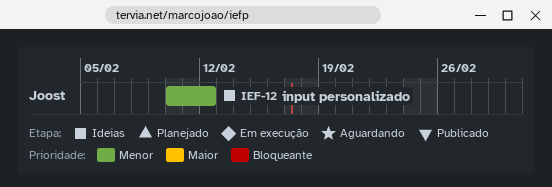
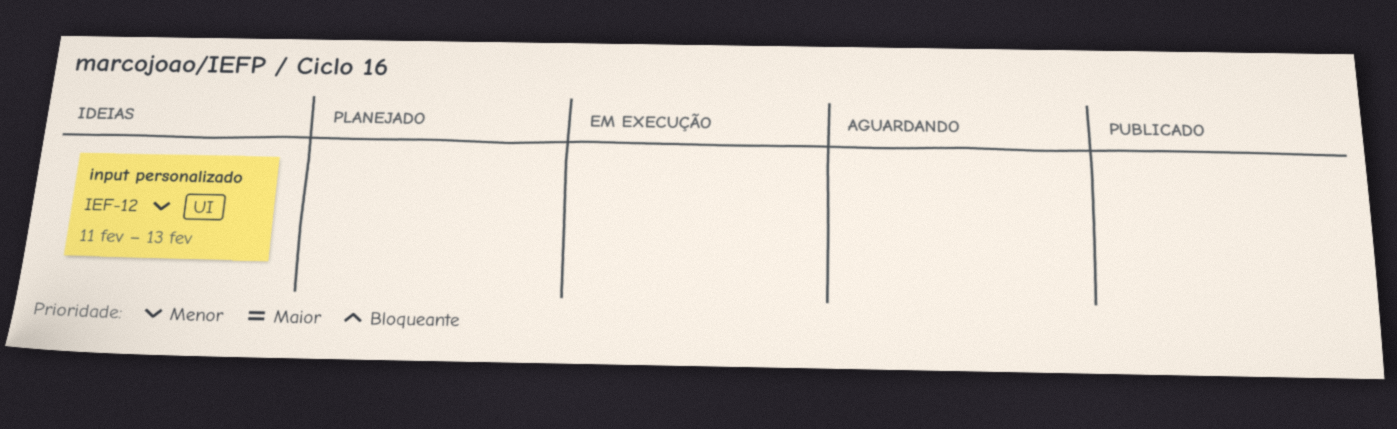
IEF-12, start: Feb 10 -> Feb 11
IEF-12, due: Feb 12 -> Feb 13

